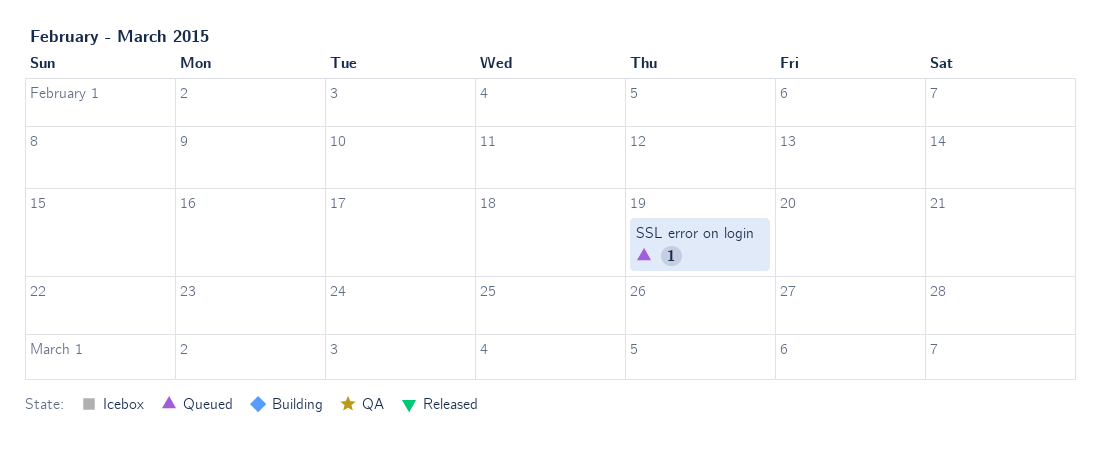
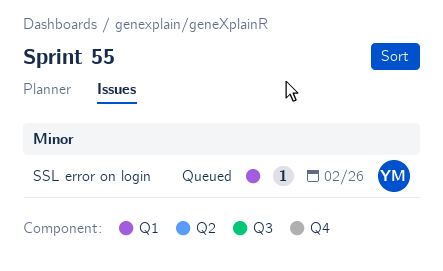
SSL error on login, due: Feb 19 -> Feb 26

